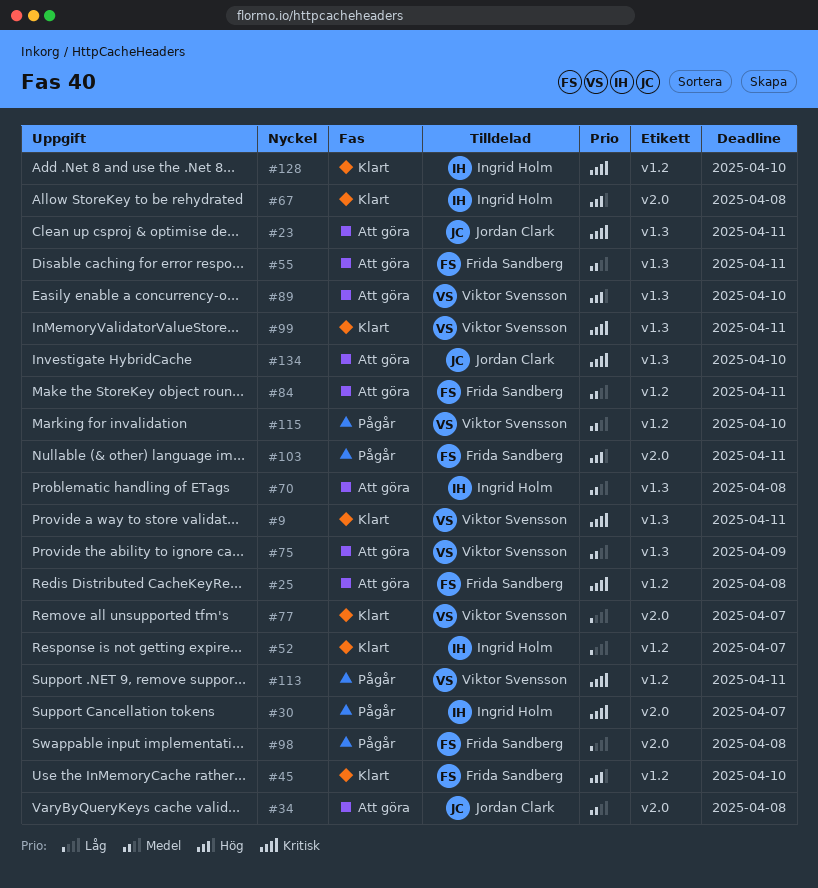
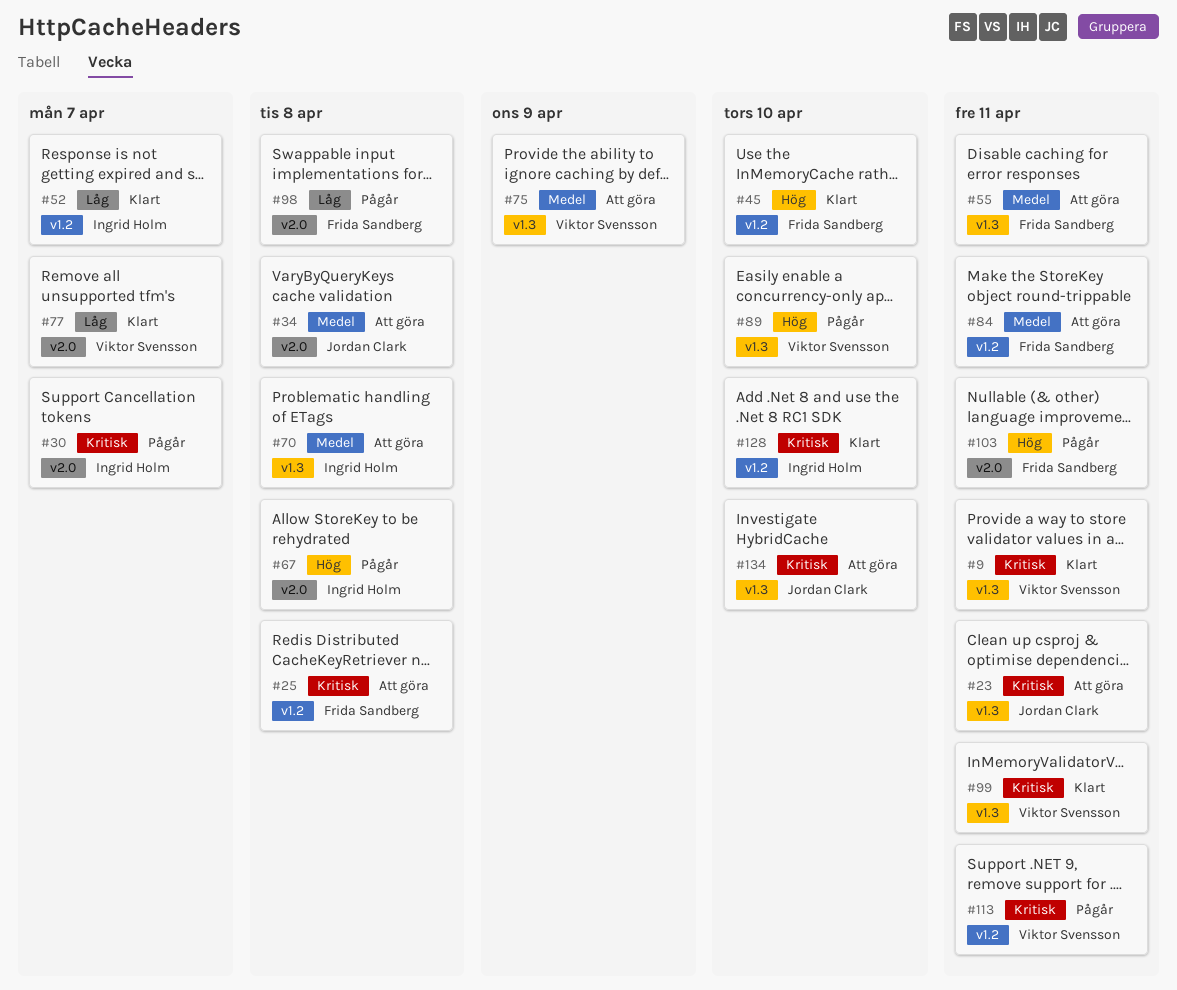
#67, status: Klart -> Pågår
#89, status: Att göra -> Pågår
#115: present -> none

